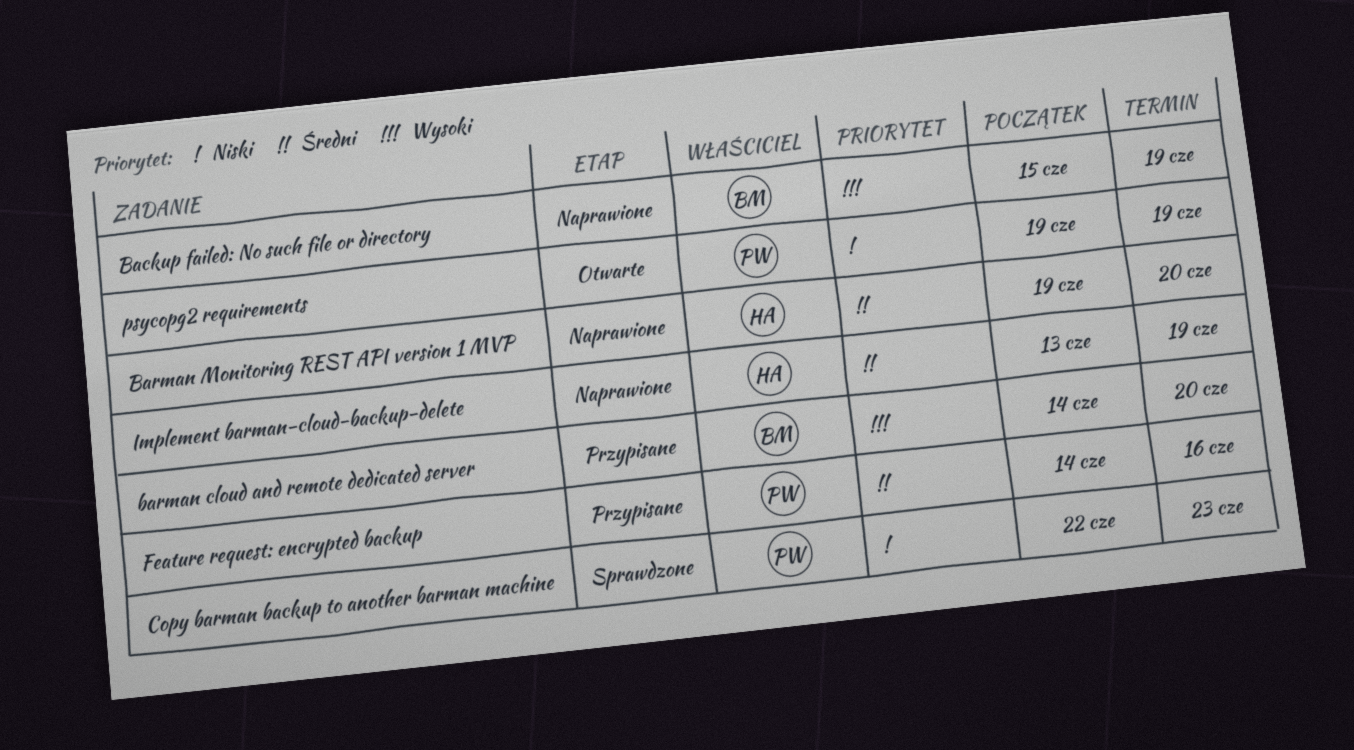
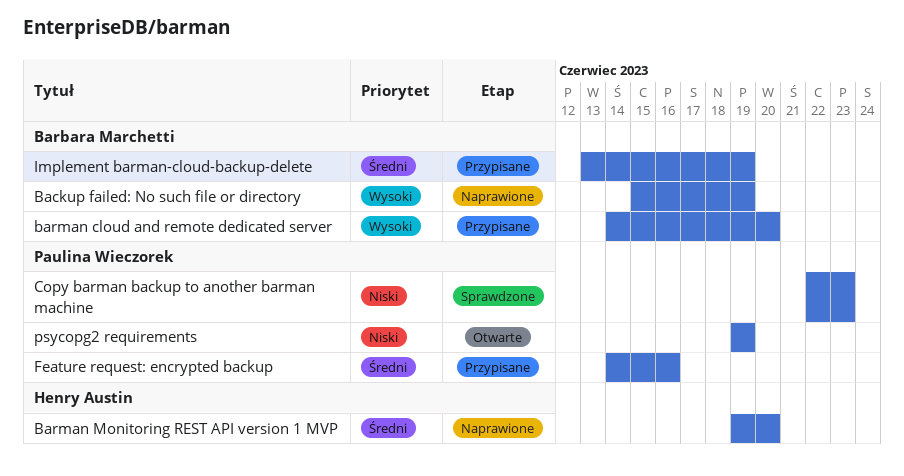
Implement barman-cloud-backup-delete, status: Naprawione -> Przypisane
Implement barman-cloud-backup-delete, owner: Henry Austin -> Barbara Marchetti

